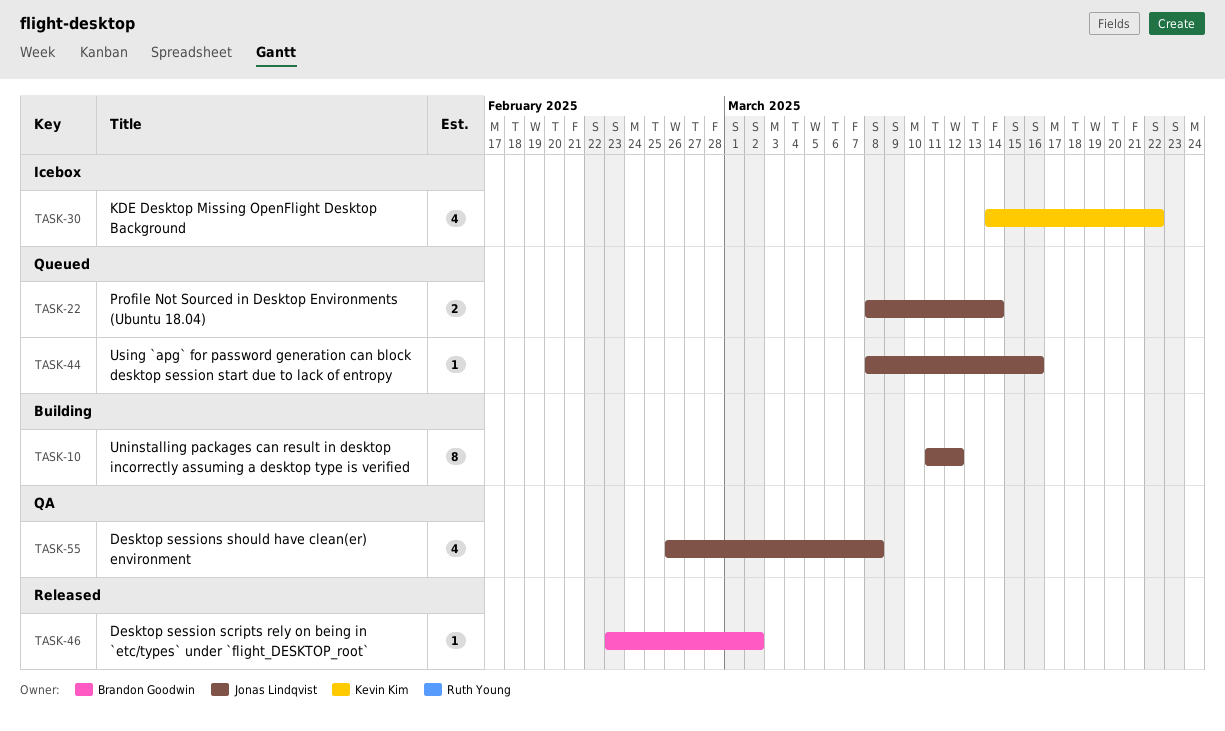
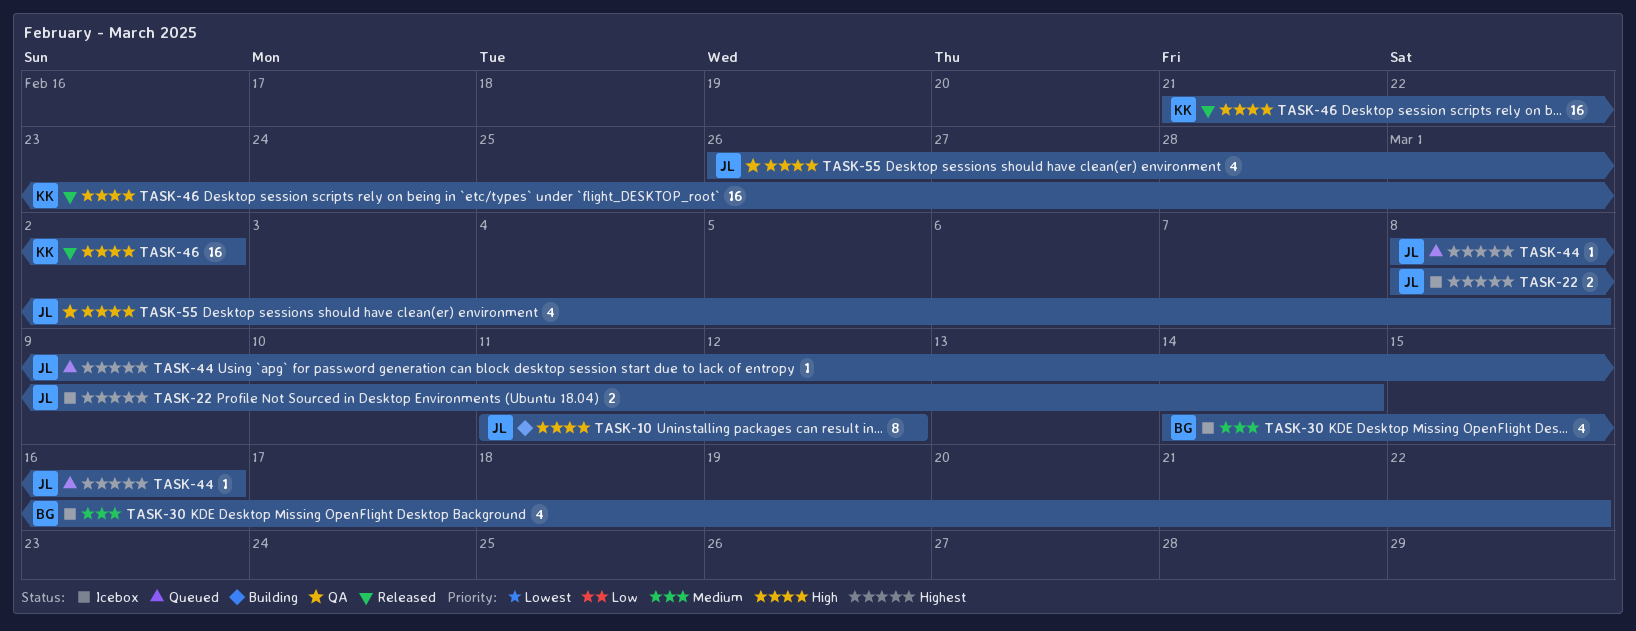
TASK-22, status: Queued -> Icebox
TASK-30, owner: Kevin Kim -> Brandon Goodwin
TASK-46, owner: Brandon Goodwin -> Kevin Kim
TASK-46, estimate: 1 -> 16
TASK-46, start: Feb 23 -> Feb 21

